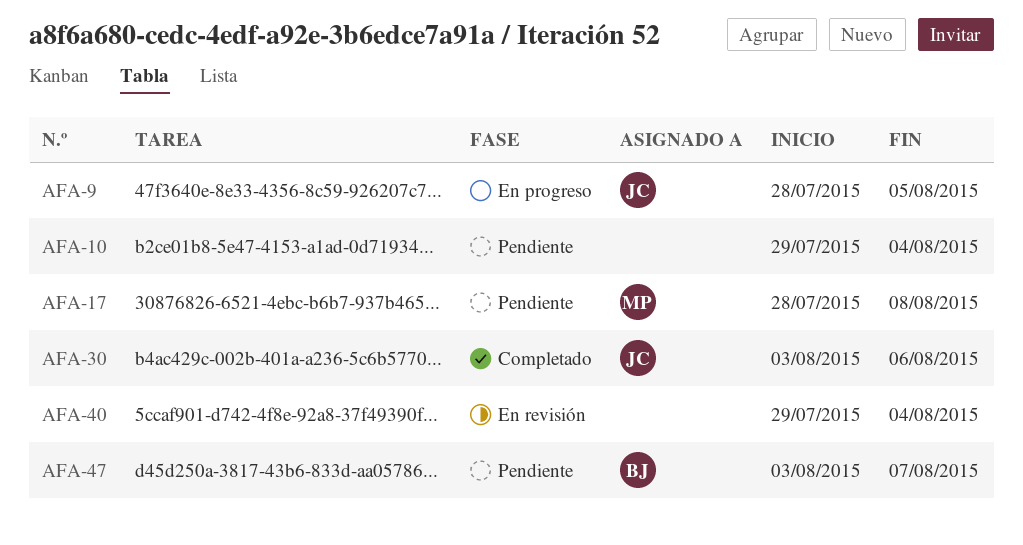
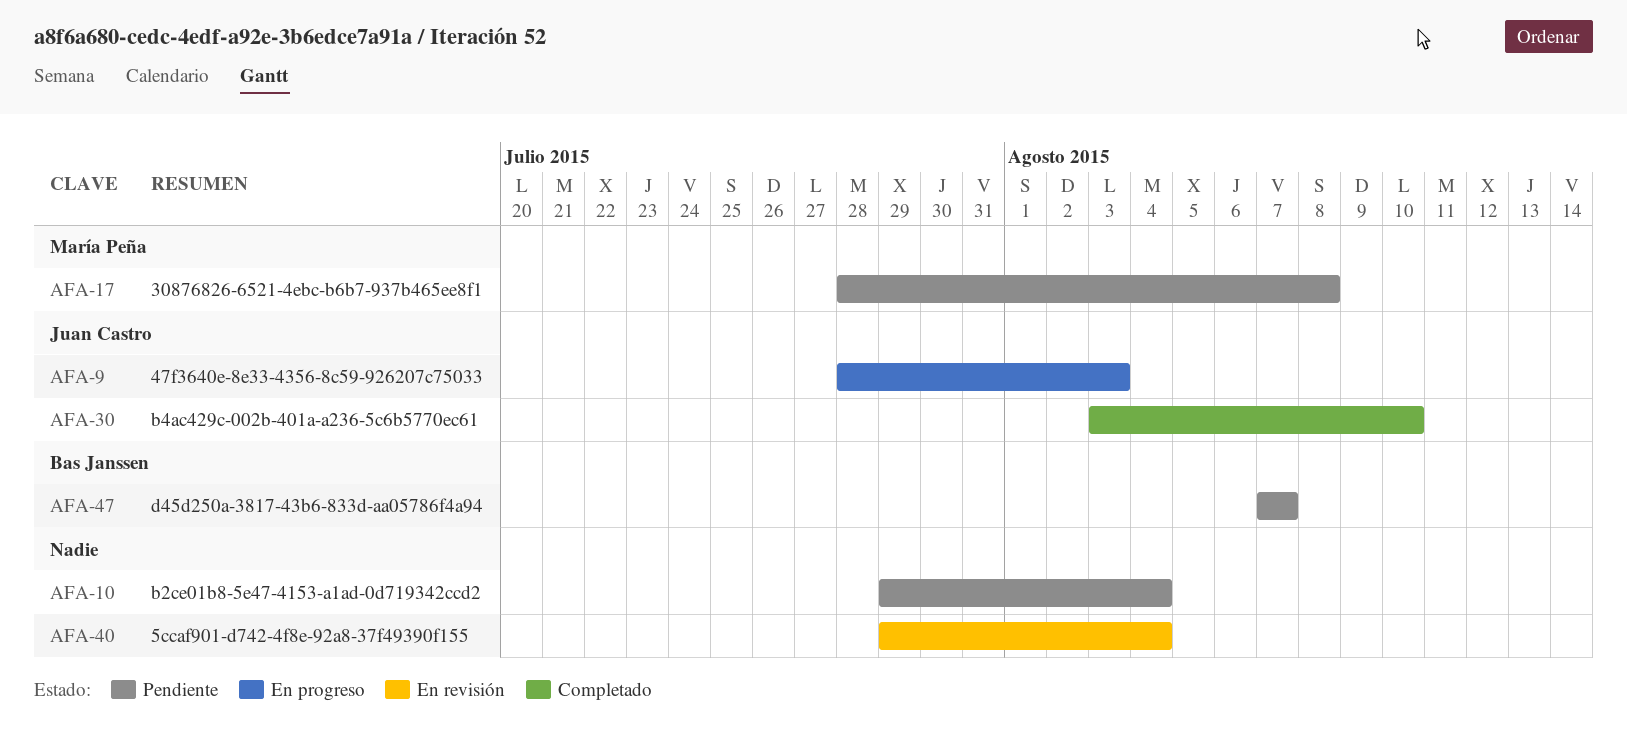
AFA-9, due: Aug 5 -> Aug 3
AFA-30, due: Aug 6 -> Aug 10
AFA-47, start: Aug 3 -> Aug 7

